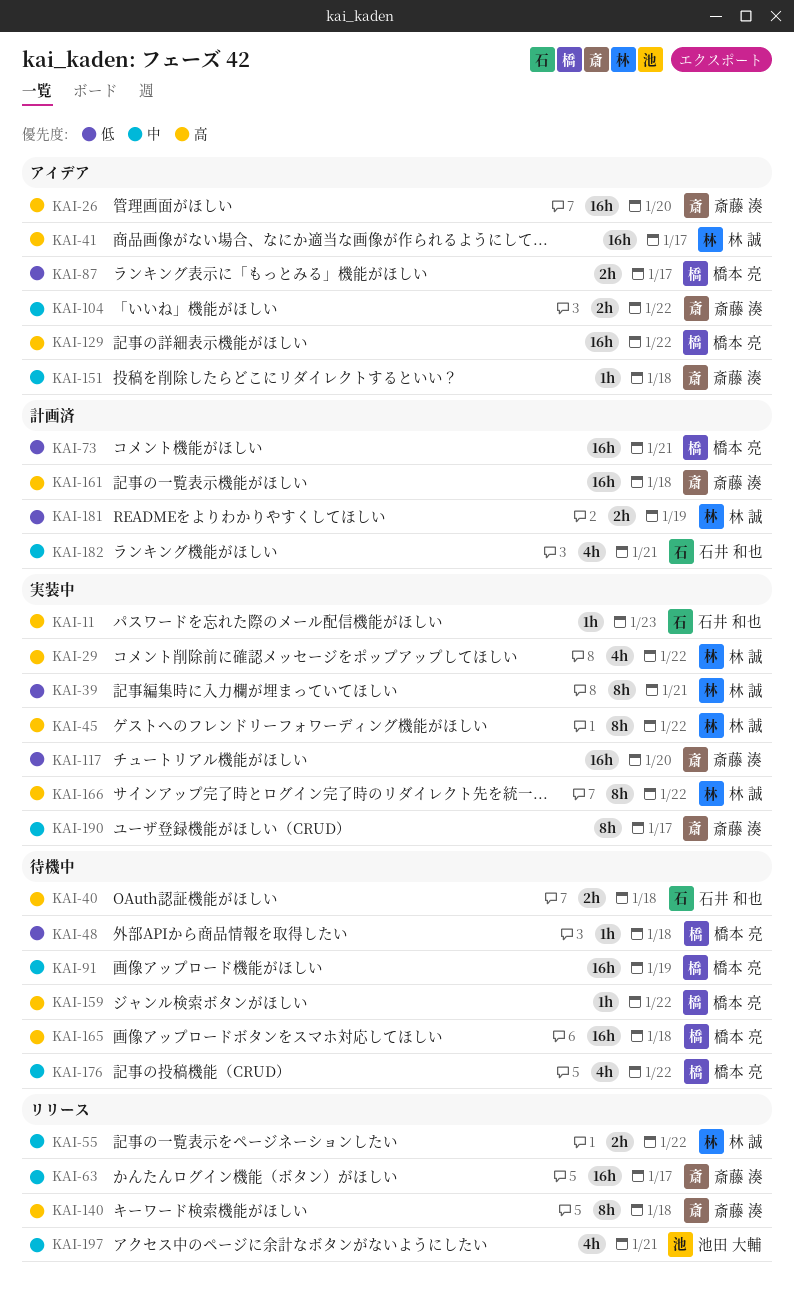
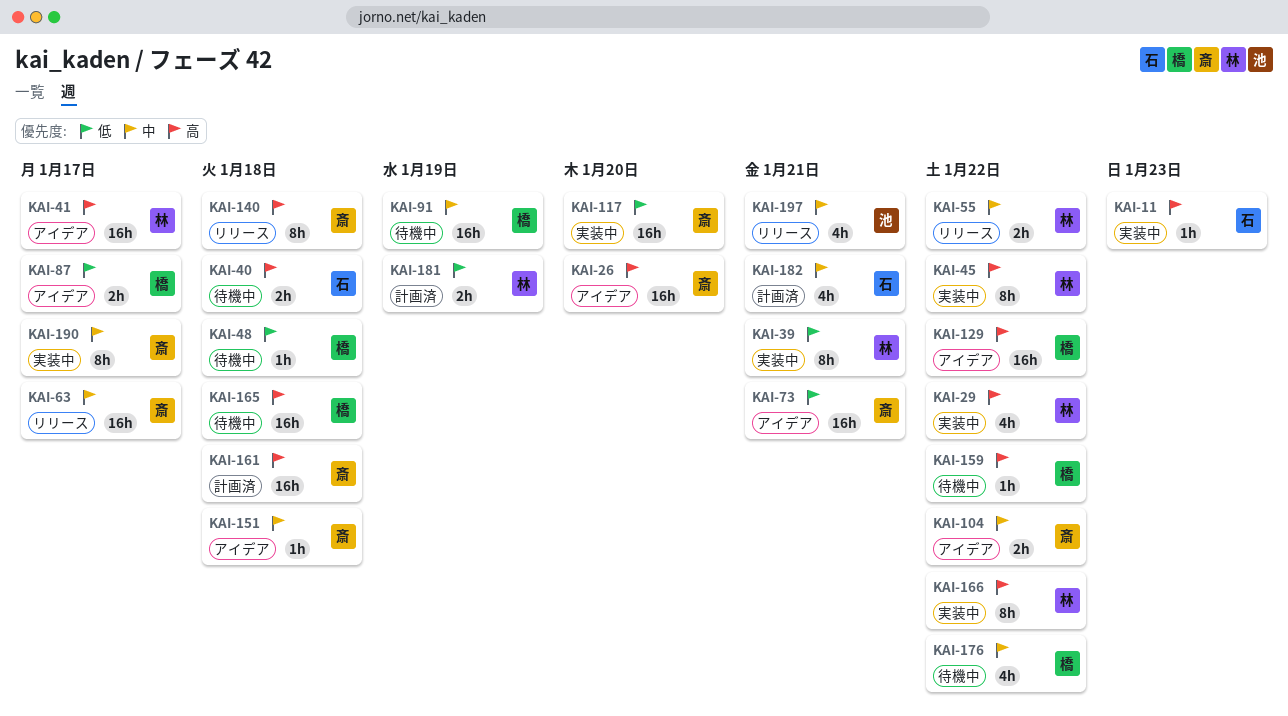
KAI-73, status: 計画済 -> アイデア
KAI-73, owner: 橋本 亮 -> 斎藤 湊

